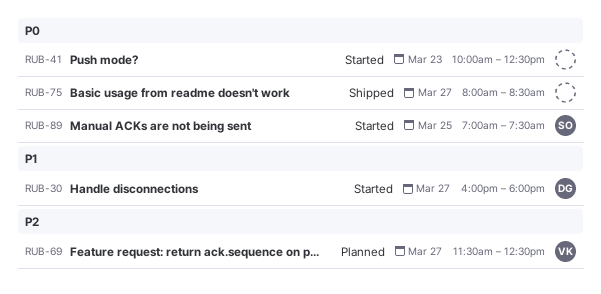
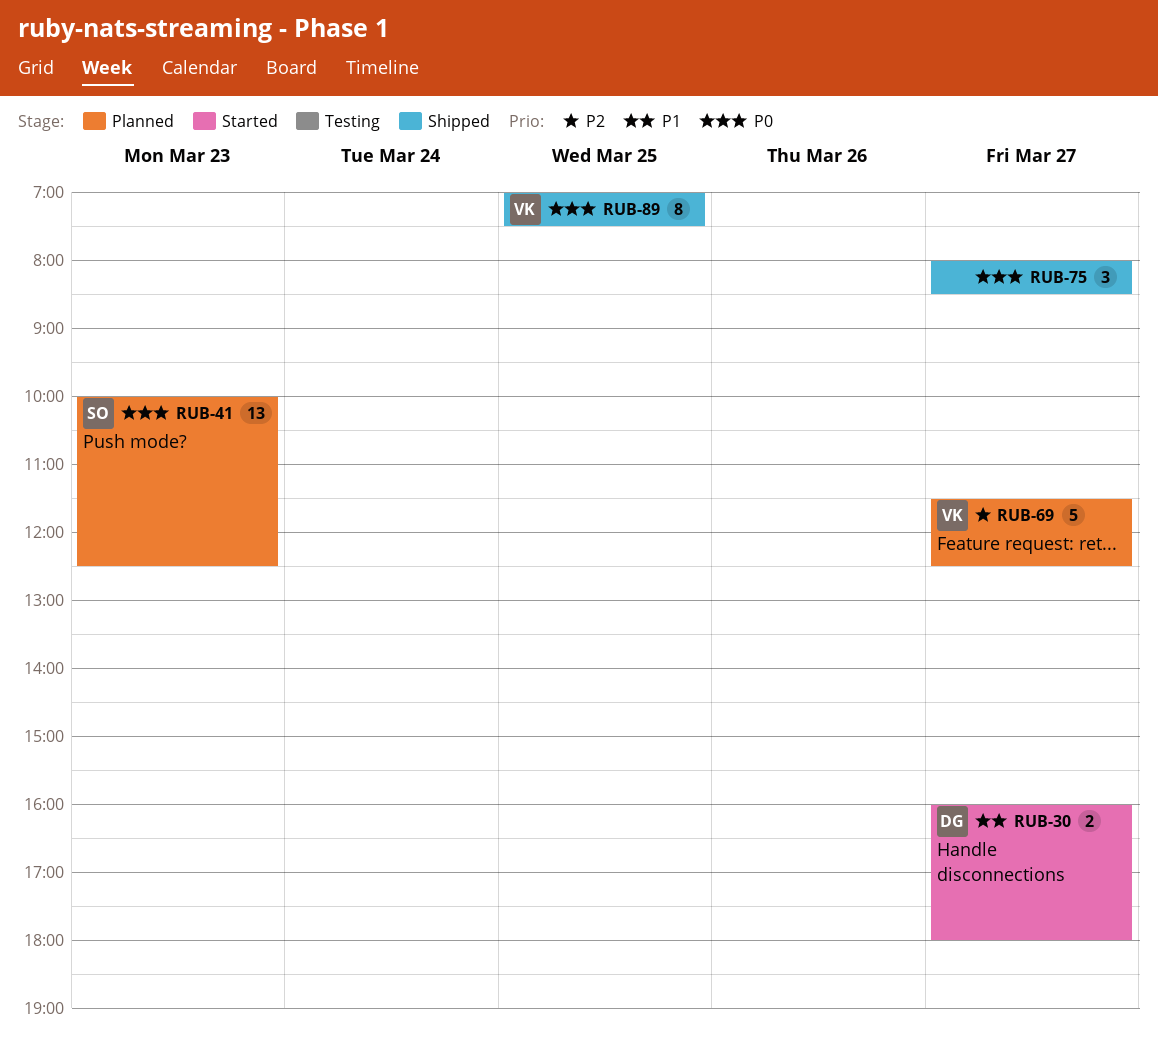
RUB-41, status: Started -> Planned
RUB-41, owner: none -> SO
RUB-89, status: Started -> Shipped
RUB-89, owner: SO -> VK

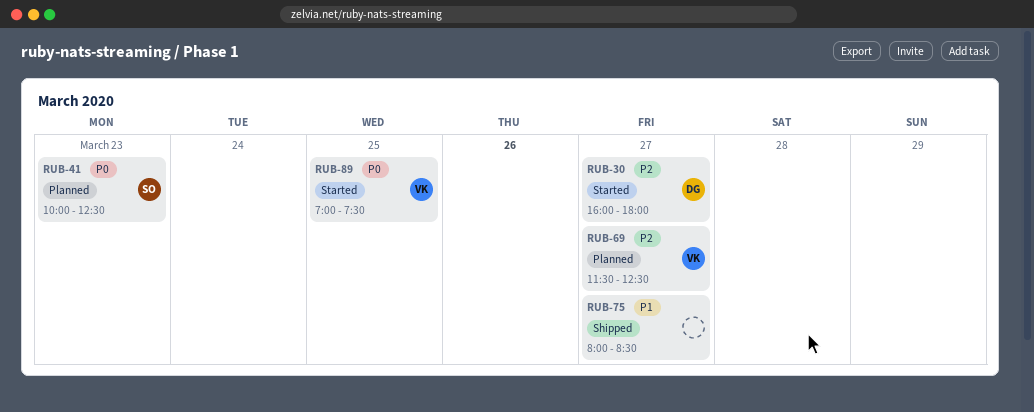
RUB-30, priority: P1 -> P2
RUB-75, priority: P0 -> P1
RUB-89, status: Shipped -> Started

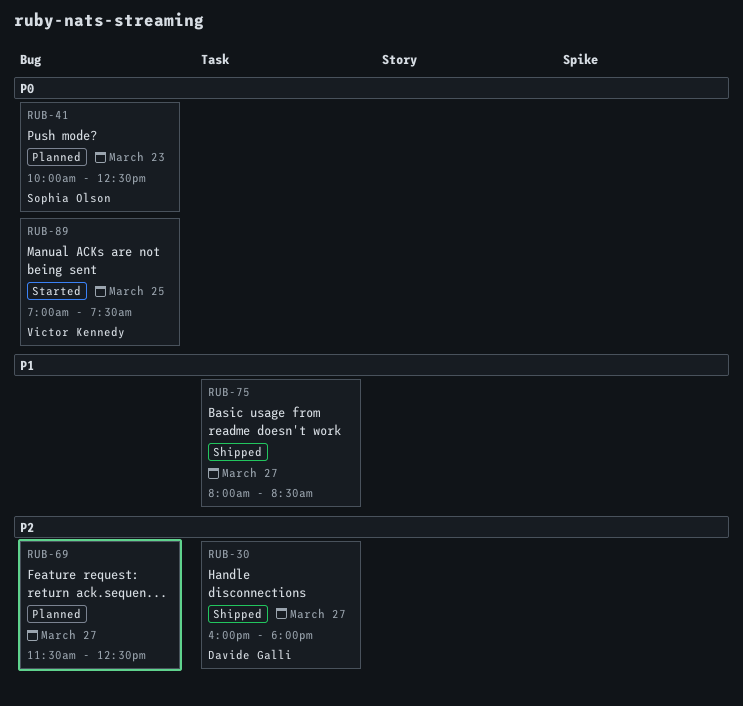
RUB-30, status: Started -> Shipped
RUB-69, owner: Victor Kennedy -> none

